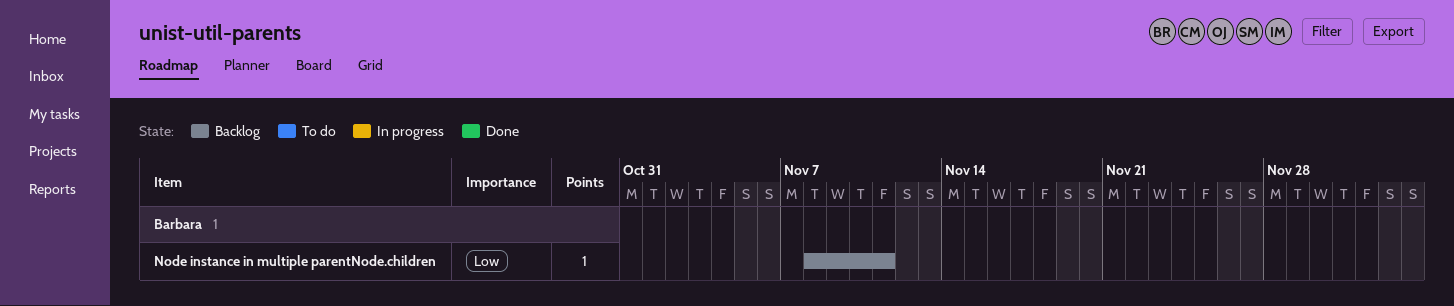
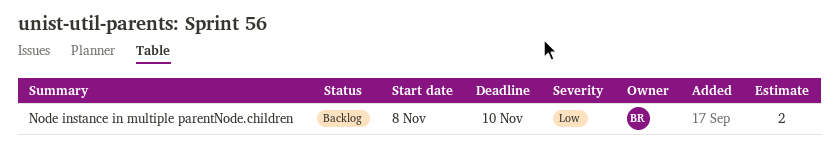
Node instance in multiple parentNode.children, estimate: 1 -> 2
Node instance in multiple parentNode.children, due: Nov 11 -> Nov 10

